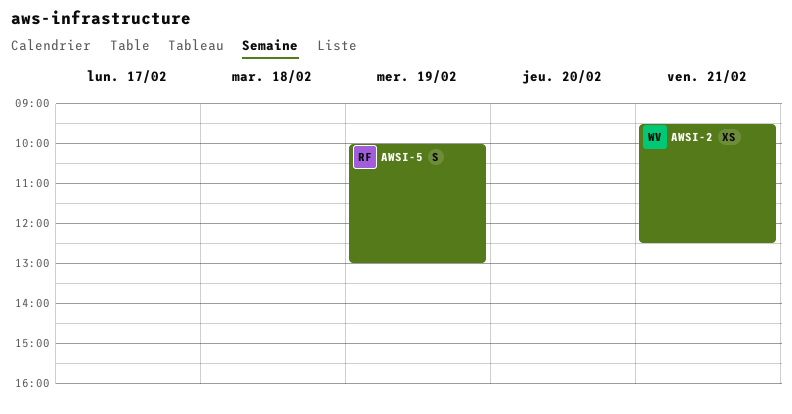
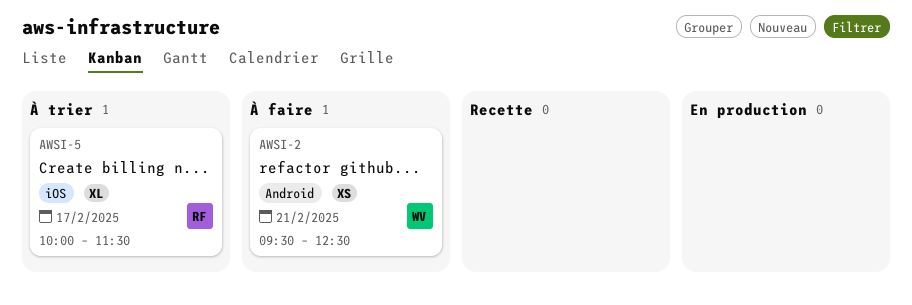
AWSI-5, estimate: S -> XL
AWSI-5, day: Feb 19 -> Feb 17
AWSI-5, ends: 13:00 -> 11:30

